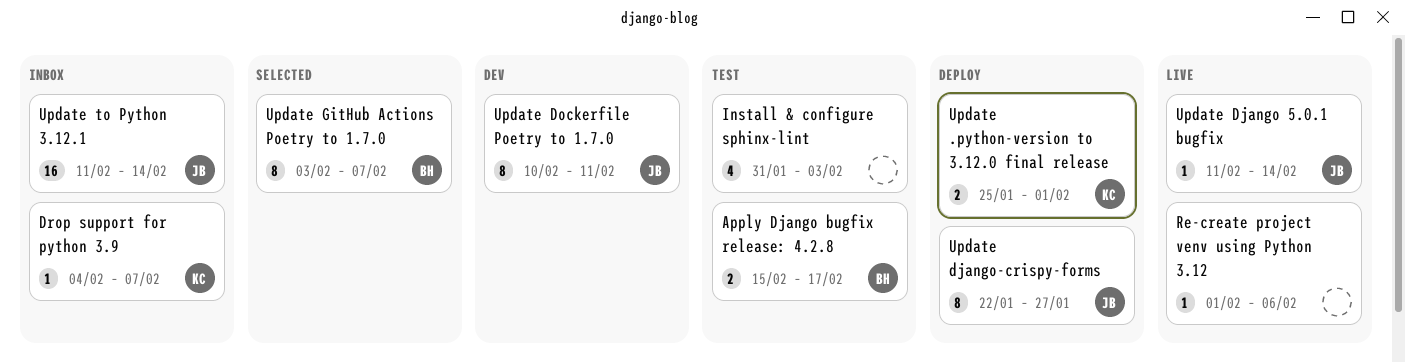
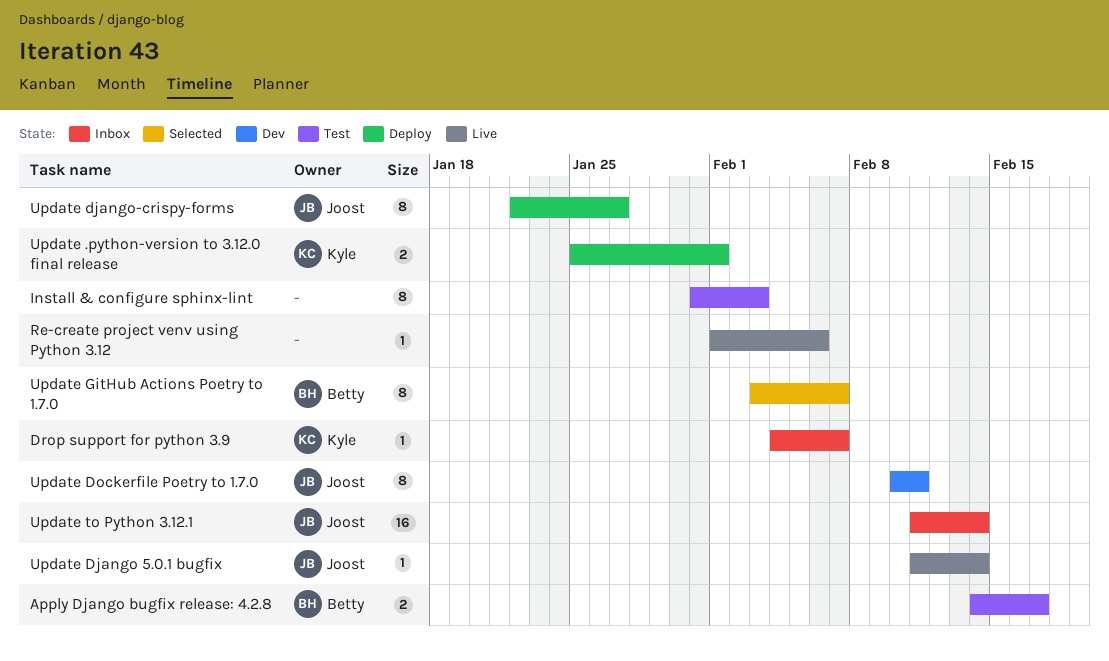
Apply Django bugfix release: 4.2.8, start: Feb 15 -> Feb 14
Install & configure sphinx-lint, estimate: 4 -> 8

